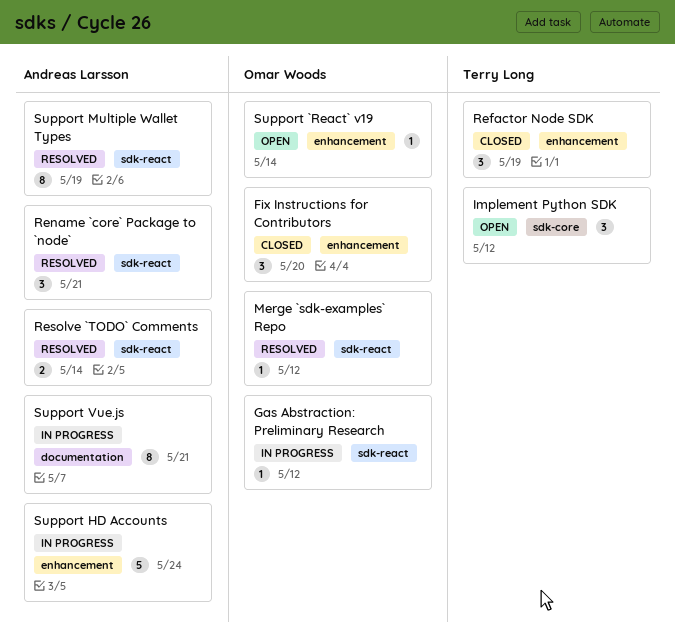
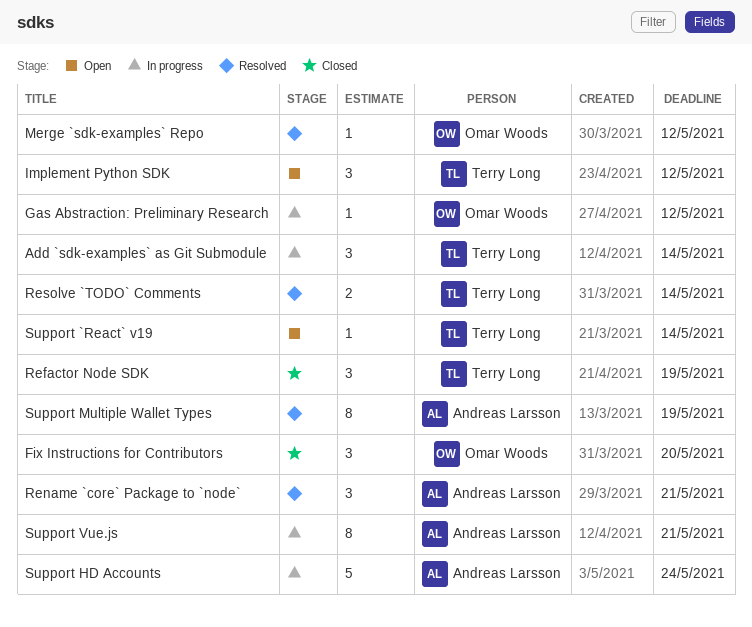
Add `sdk-examples` as Git Submodule: none -> present
Resolve `TODO` Comments, owner: Andreas Larsson -> Terry Long
Support `React` v19, owner: Omar Woods -> Terry Long

